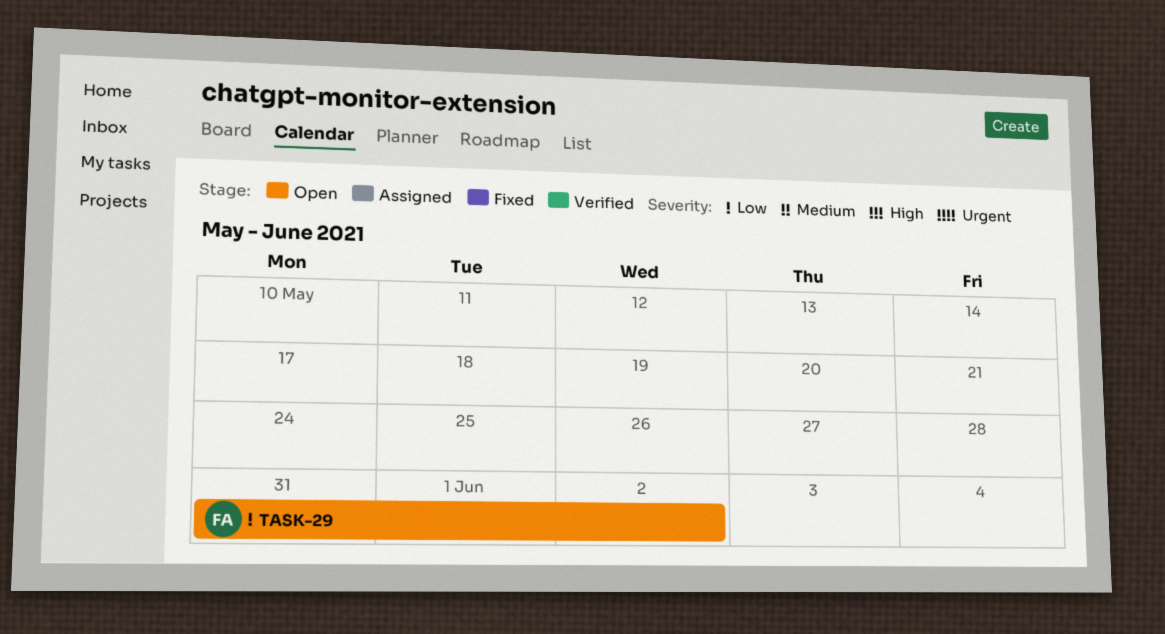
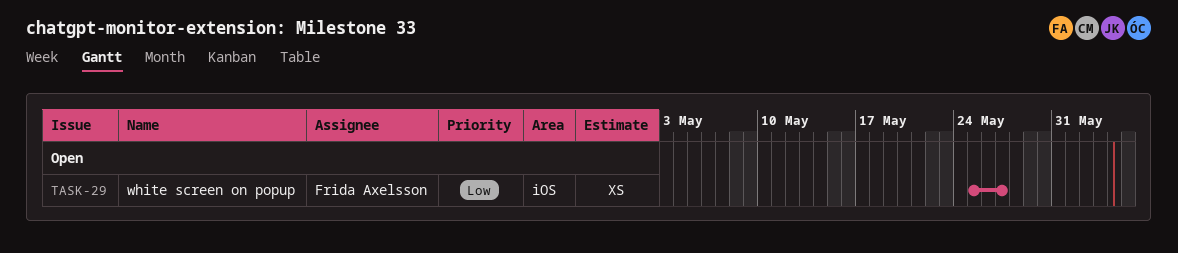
TASK-29, start: May 31 -> May 25
TASK-29, due: Jun 2 -> May 27

